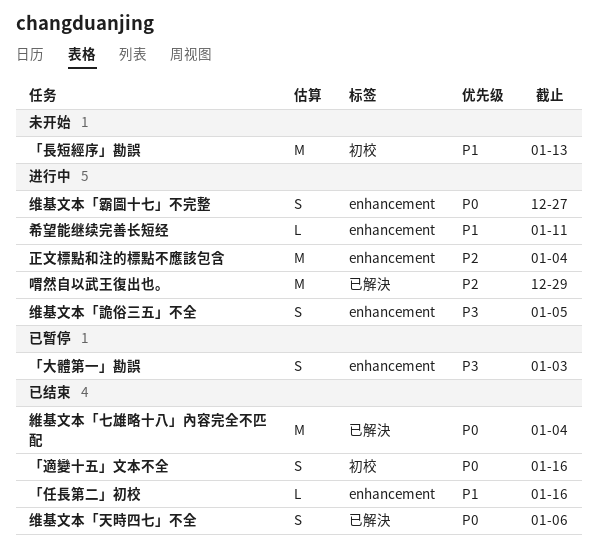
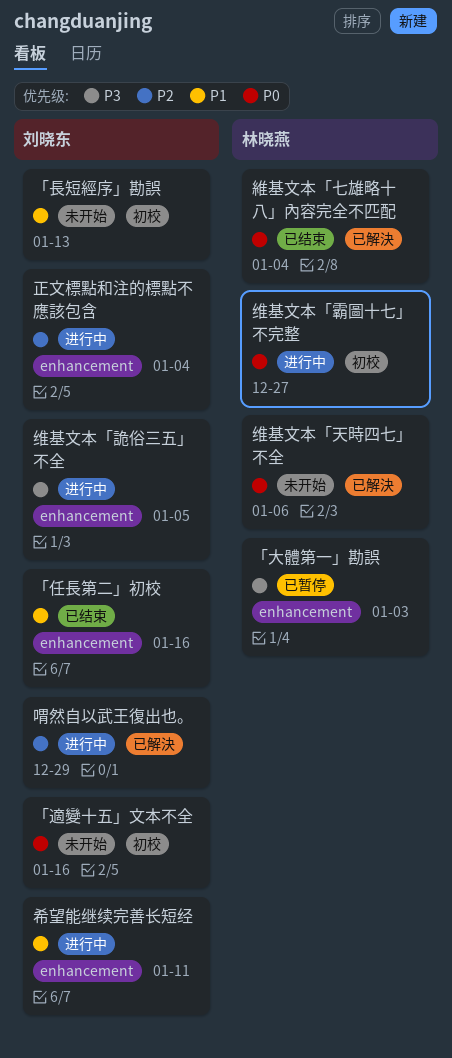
「適變十五」文本不全, status: 已结束 -> 未开始
维基文本「天時四七」不全, status: 已结束 -> 未开始
维基文本「霸圖十七」不完整, label: enhancement -> 初校

